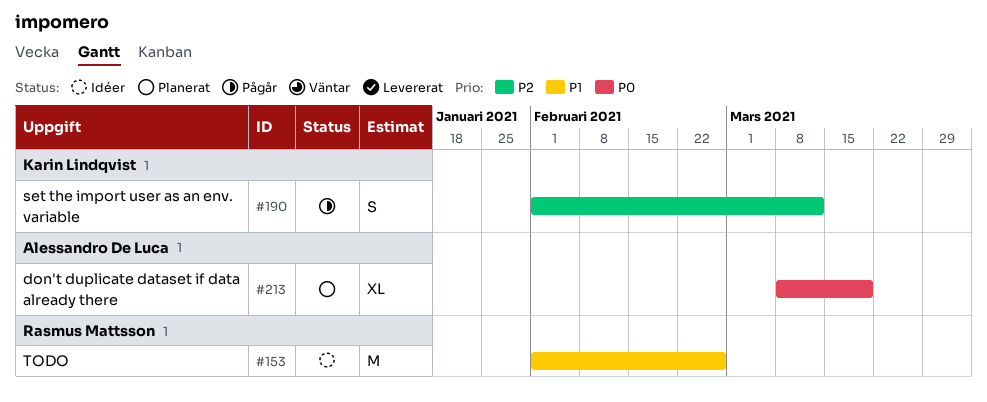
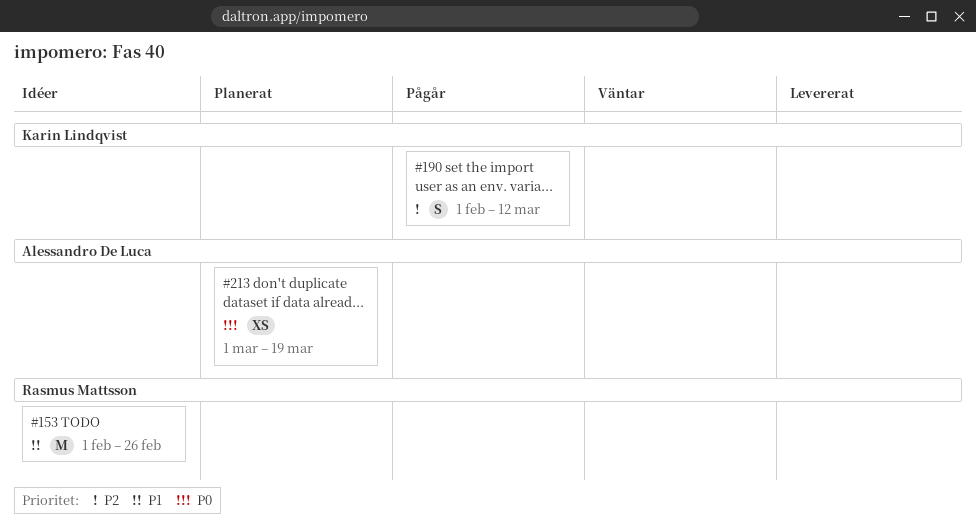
#213, estimate: XL -> XS
#213, start: Mar 8 -> Mar 1

